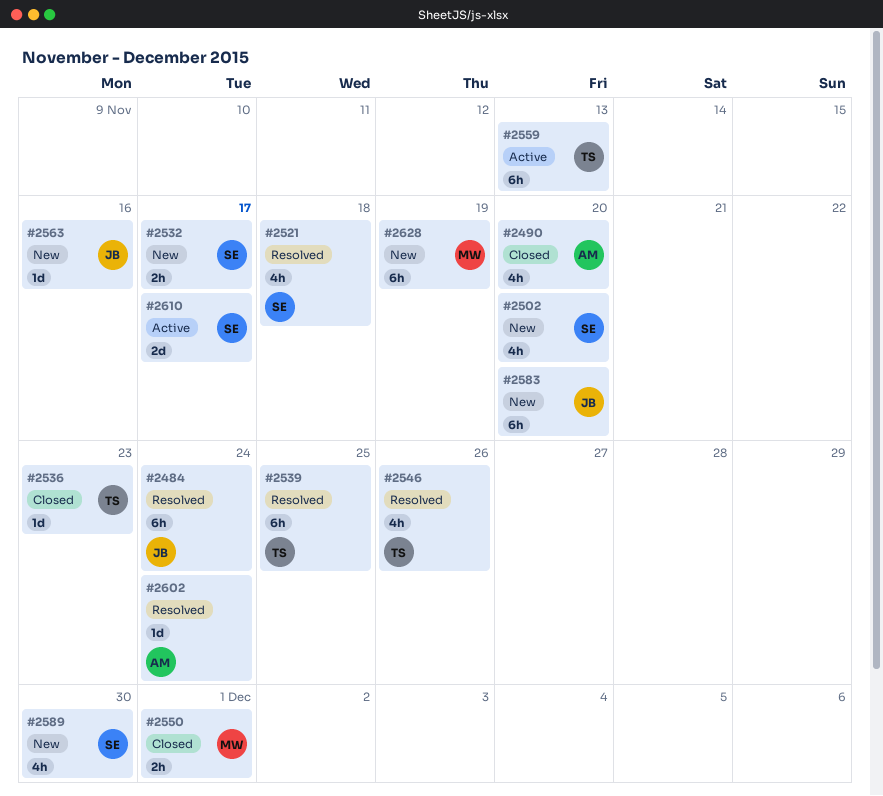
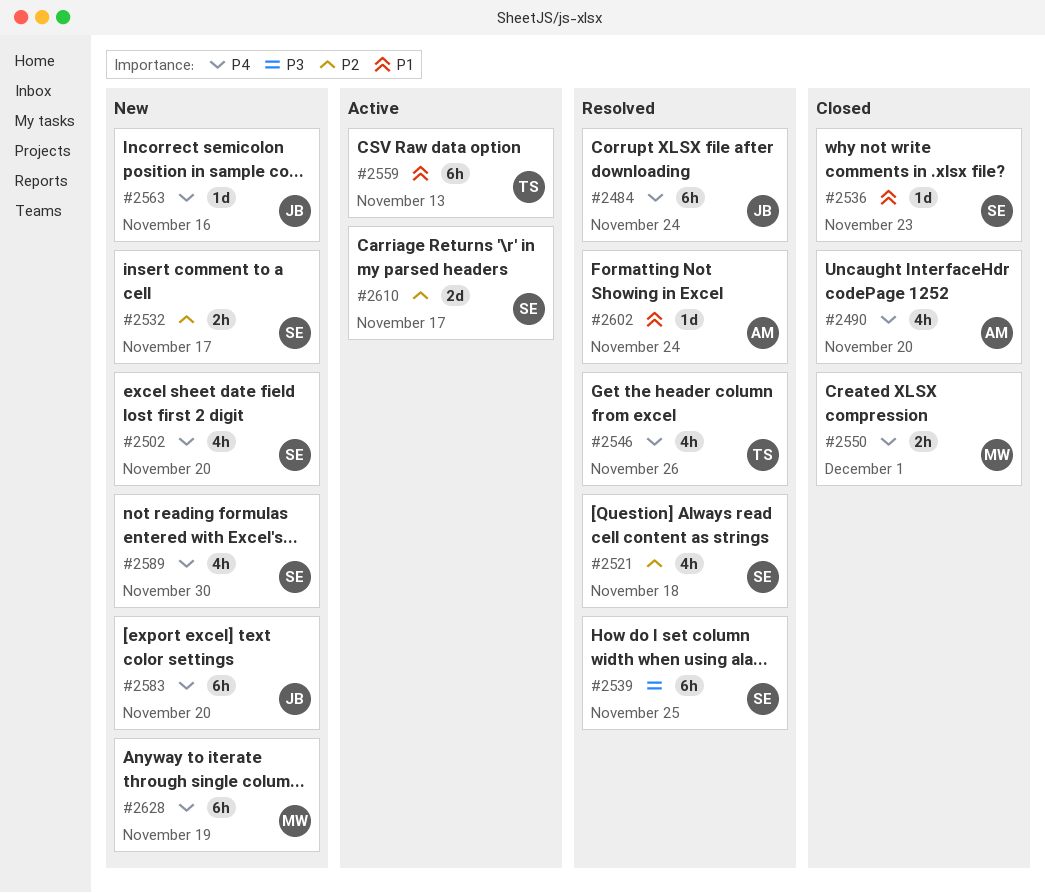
#2536, owner: TS -> SE
#2539, owner: TS -> SE

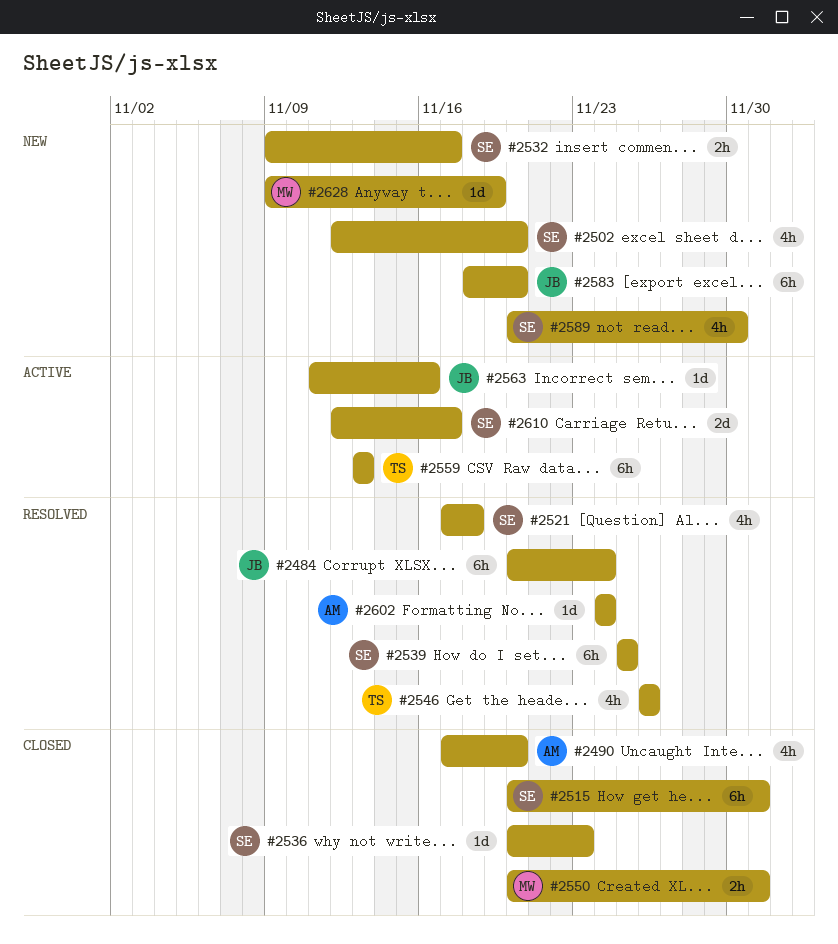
#2515: none -> present
#2563, status: New -> Active
#2628, estimate: 6h -> 1d

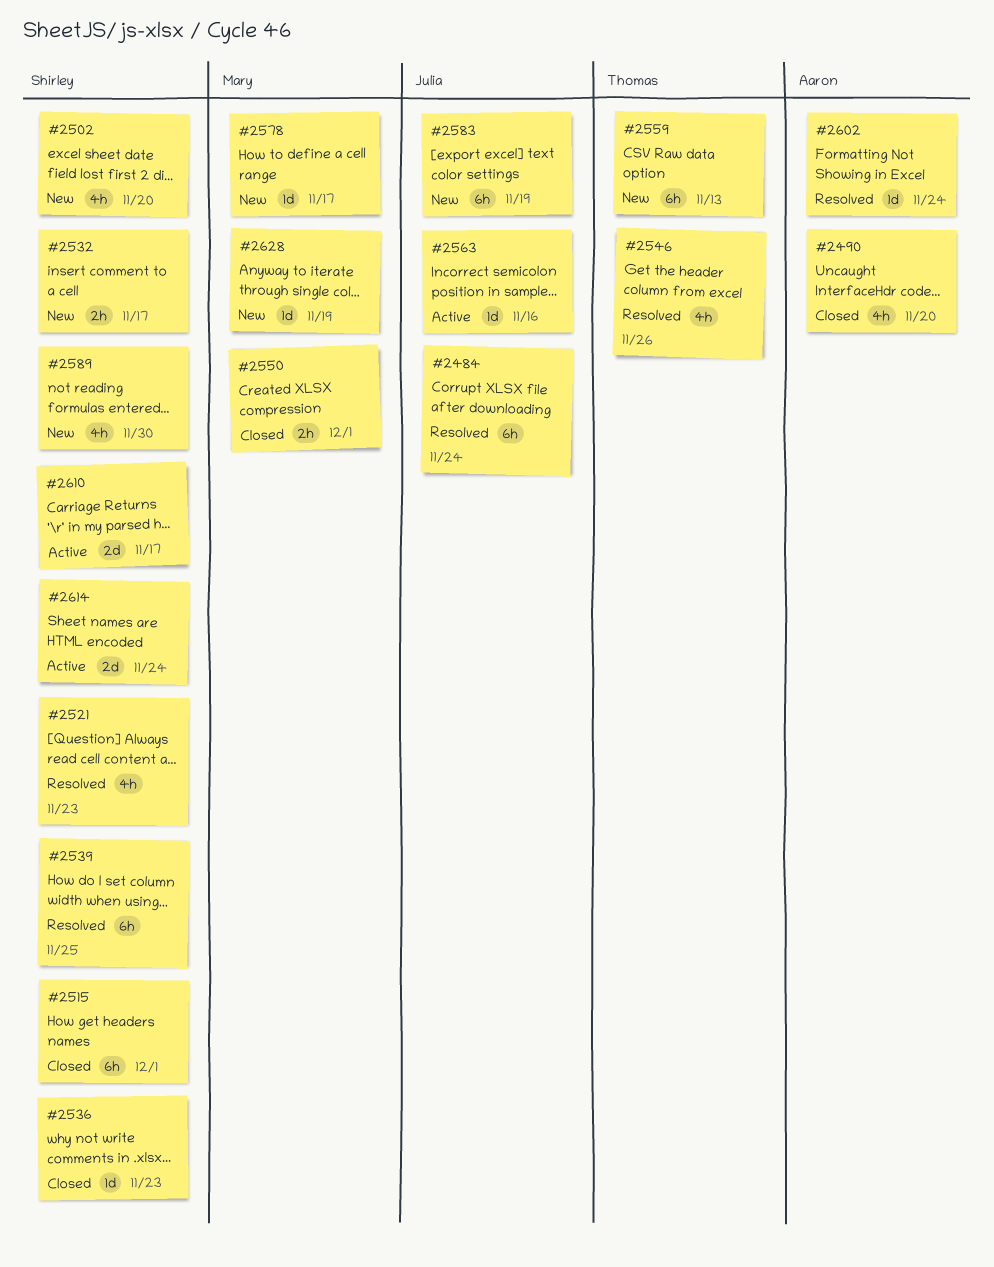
#2521, due: Nov 18 -> Nov 23
#2559, status: Active -> New
#2578: none -> present
#2583, due: Nov 20 -> Nov 19
#2614: none -> present

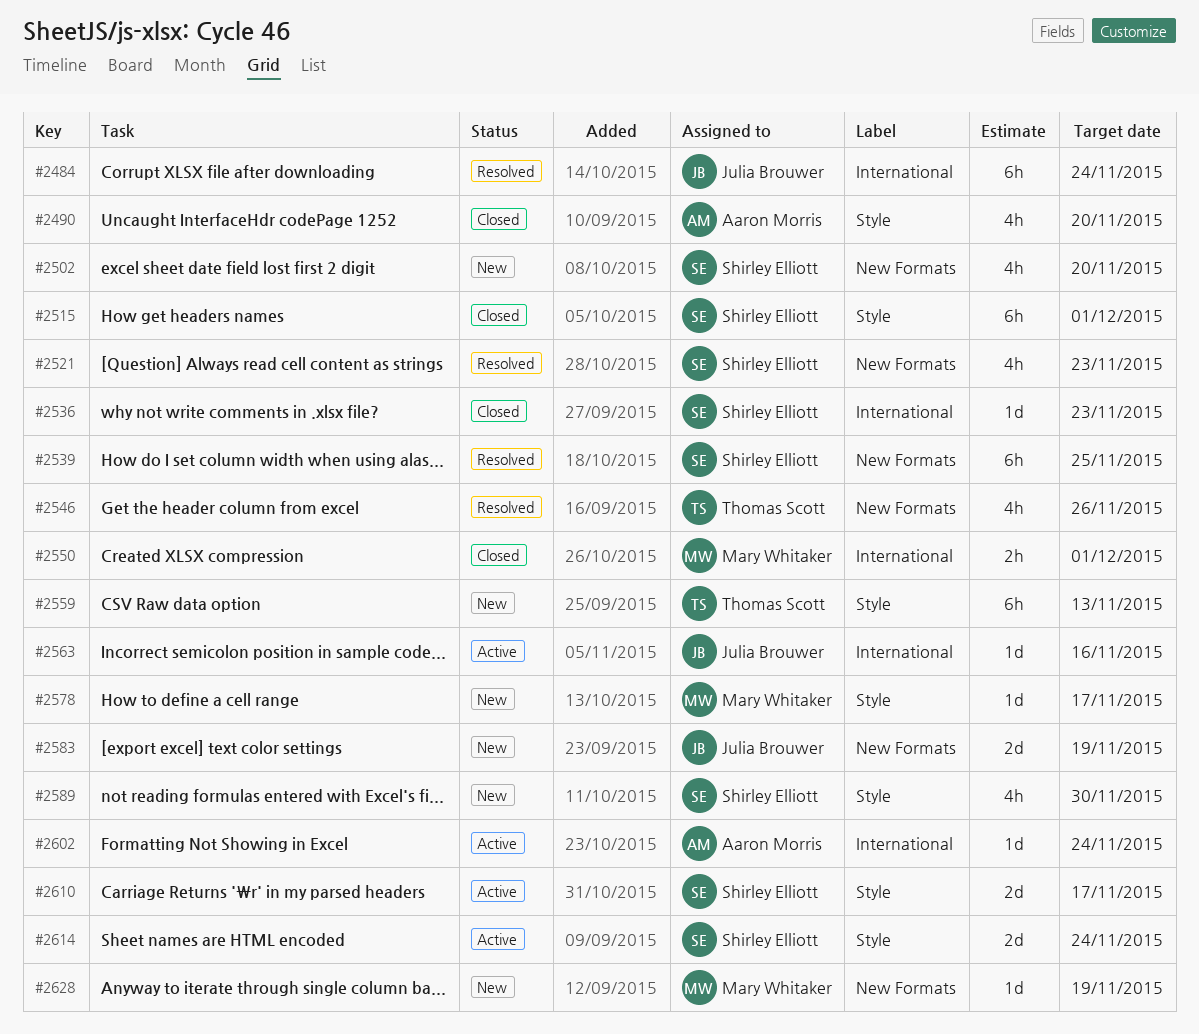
#2532: present -> none
#2583, estimate: 6h -> 2d
#2602, status: Resolved -> Active

